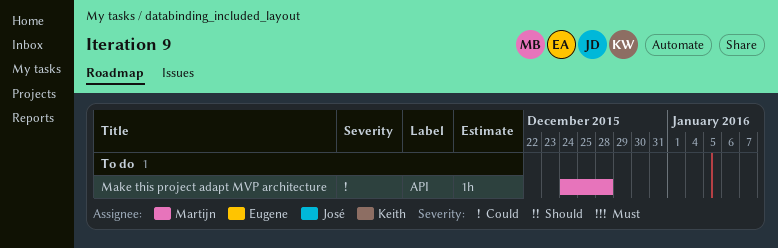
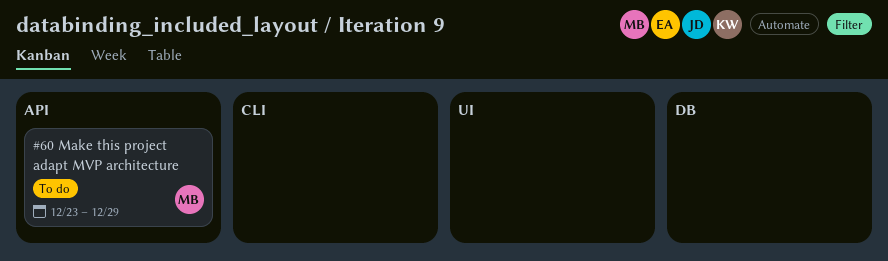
Make this project adapt MVP architecture, start: Dec 24 -> Dec 23
Make this project adapt MVP architecture, due: Dec 28 -> Dec 29

